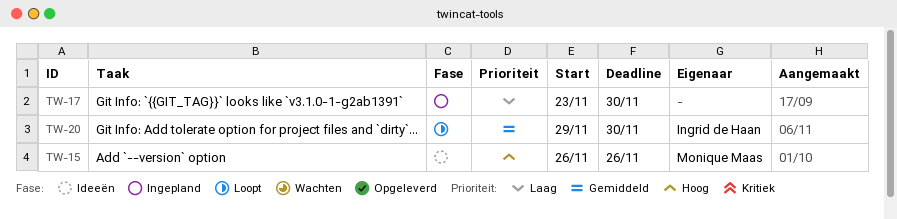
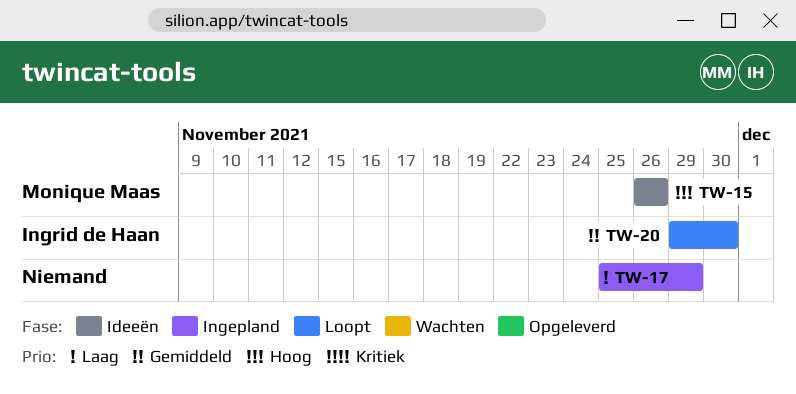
TW-17, start: Nov 23 -> Nov 25
TW-17, due: Nov 30 -> Nov 29

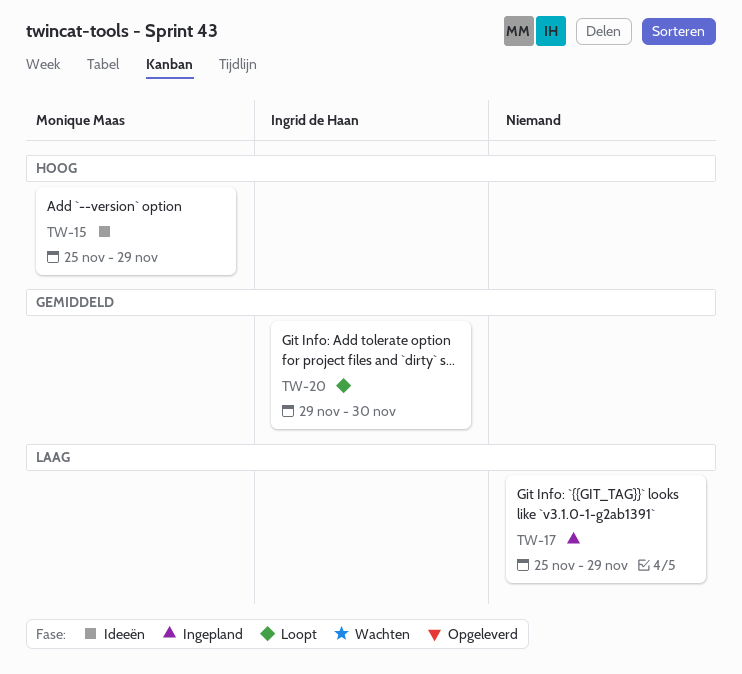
TW-15, start: Nov 26 -> Nov 25
TW-15, due: Nov 26 -> Nov 29

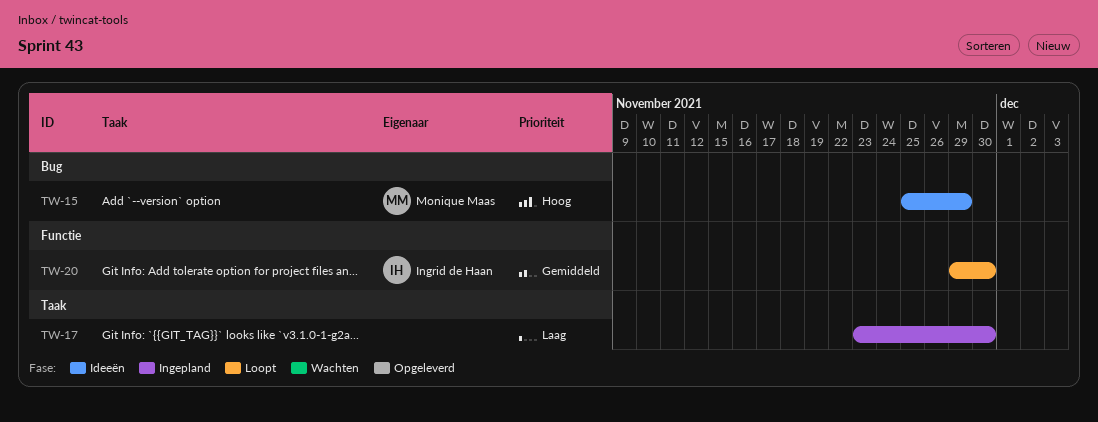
TW-17, start: Nov 25 -> Nov 23
TW-17, due: Nov 29 -> Nov 30

